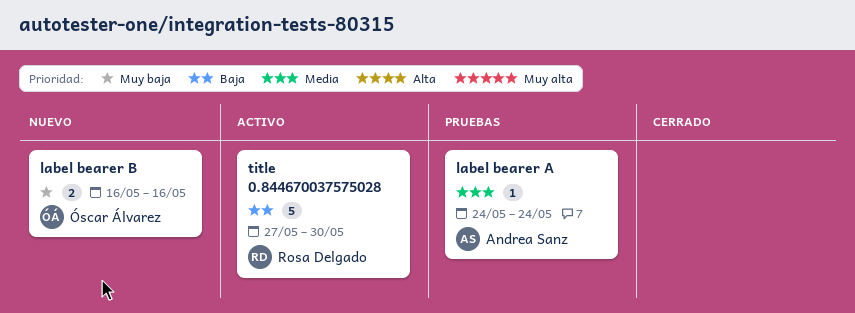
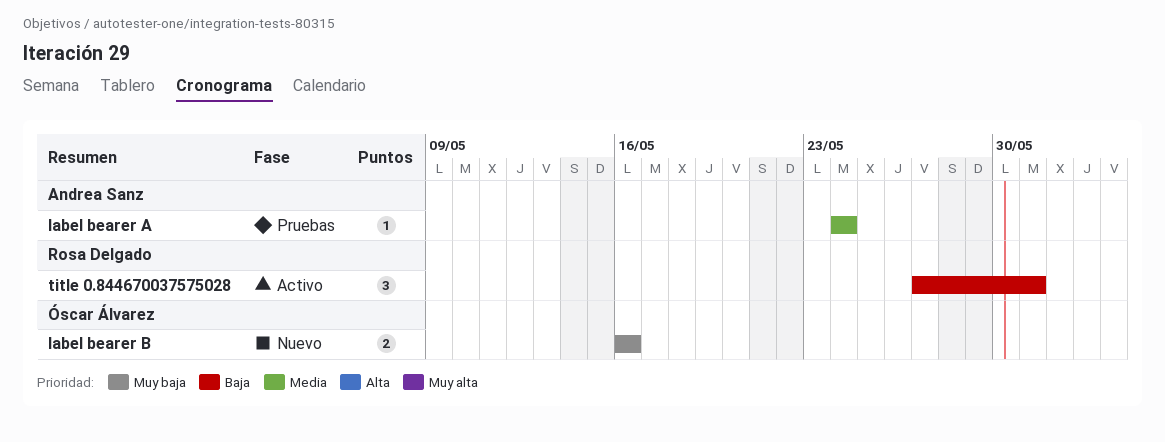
title 0.844670037575028, estimate: 5 -> 3
title 0.844670037575028, due: May 30 -> May 31

